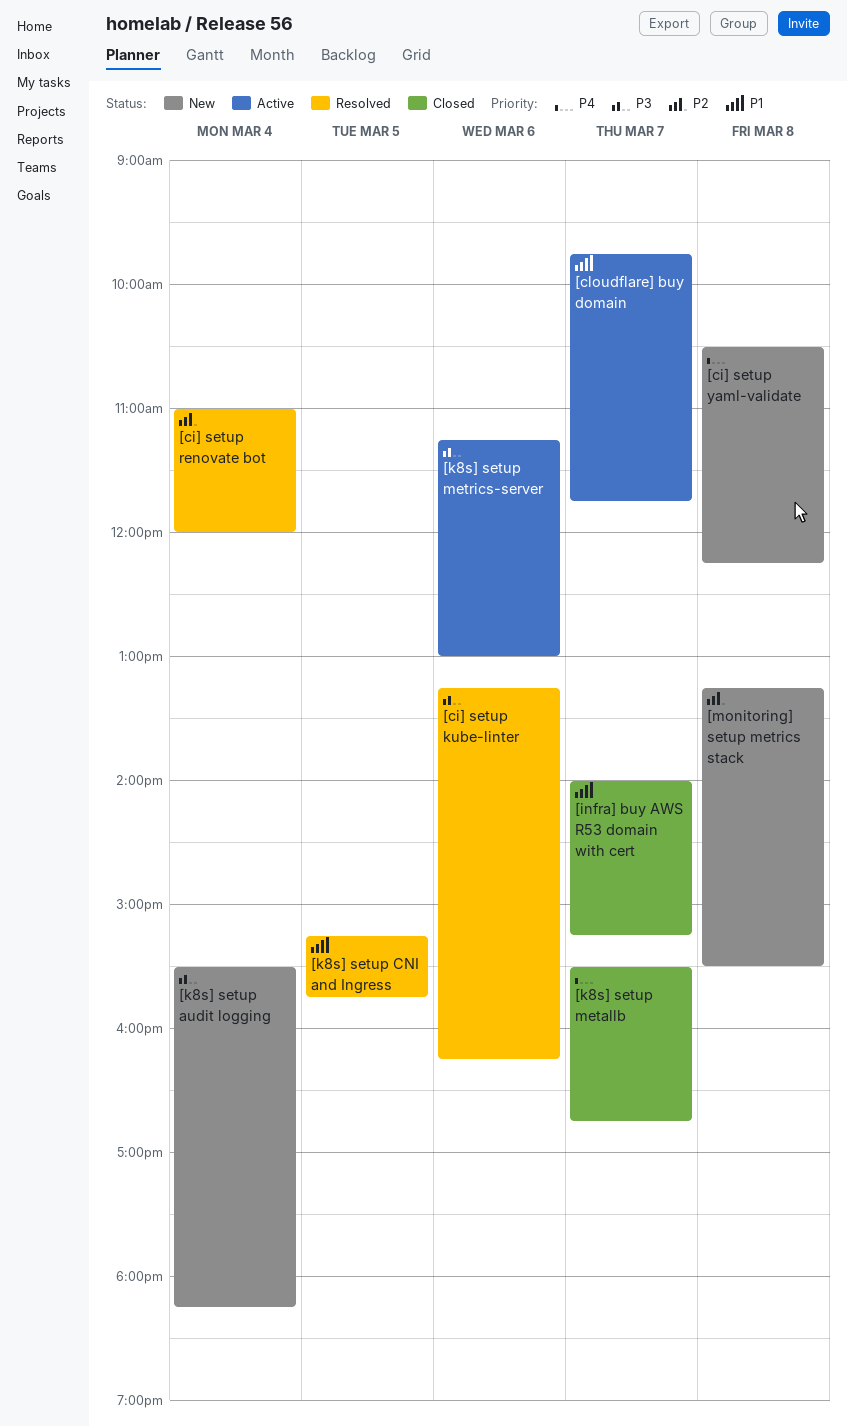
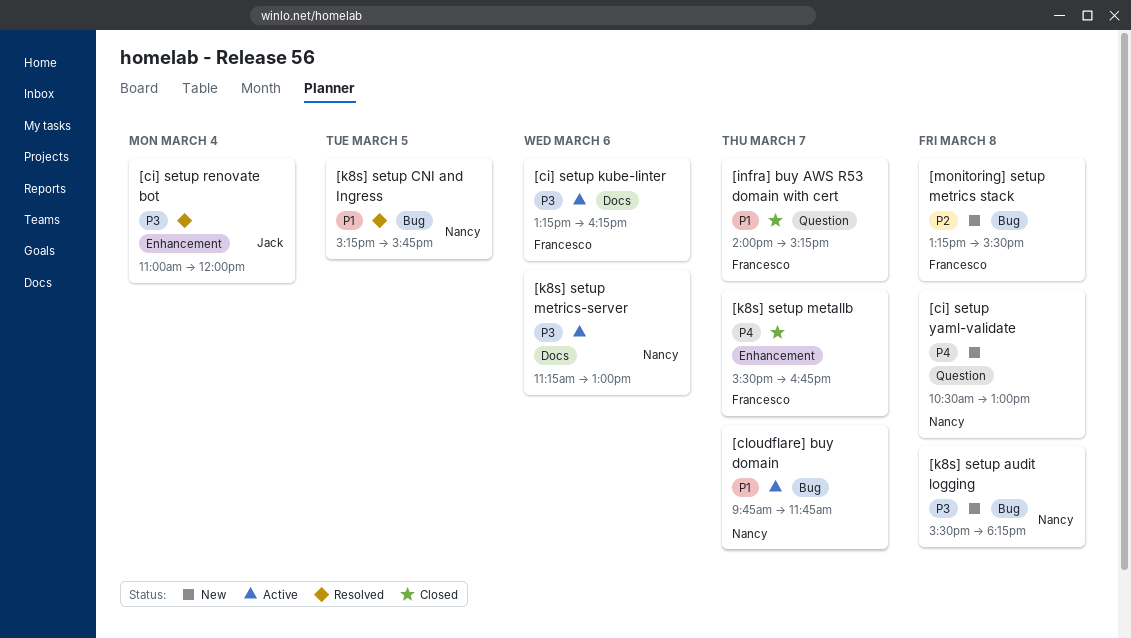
[ci] setup kube-linter, status: Resolved -> Active
[ci] setup renovate bot, priority: P2 -> P3
[ci] setup yaml-validate, ends: 12:15 -> 13:00
[k8s] setup audit logging, day: Mar 4 -> Mar 8

